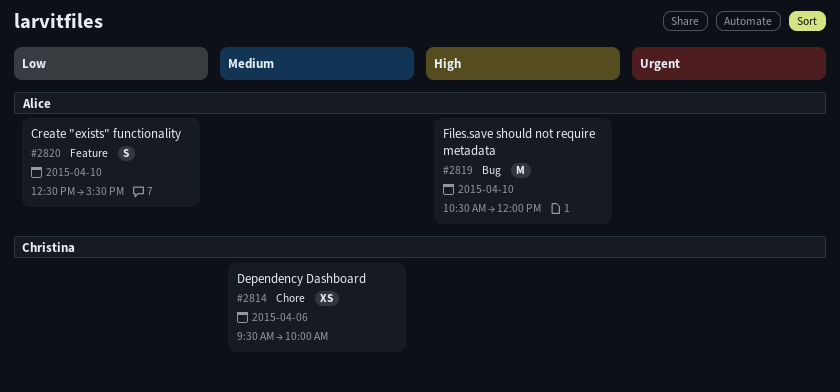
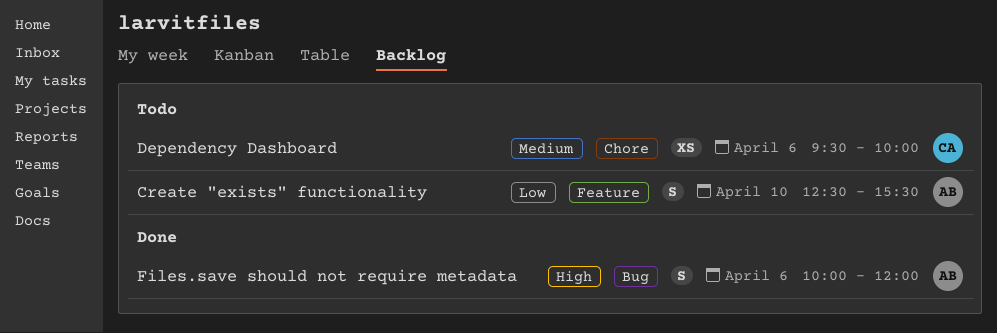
Files.save should not require metadata, estimate: M -> S
Files.save should not require metadata, day: Apr 10 -> Apr 6
Files.save should not require metadata, begins: 10:30 -> 10:00

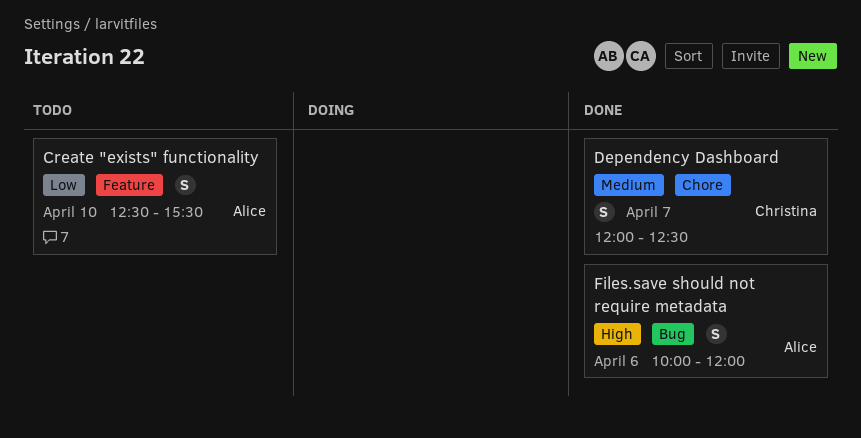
Dependency Dashboard, status: Todo -> Done
Dependency Dashboard, estimate: XS -> S
Dependency Dashboard, day: Apr 6 -> Apr 7
Dependency Dashboard, begins: 09:30 -> 12:00
Dependency Dashboard, ends: 10:00 -> 12:30

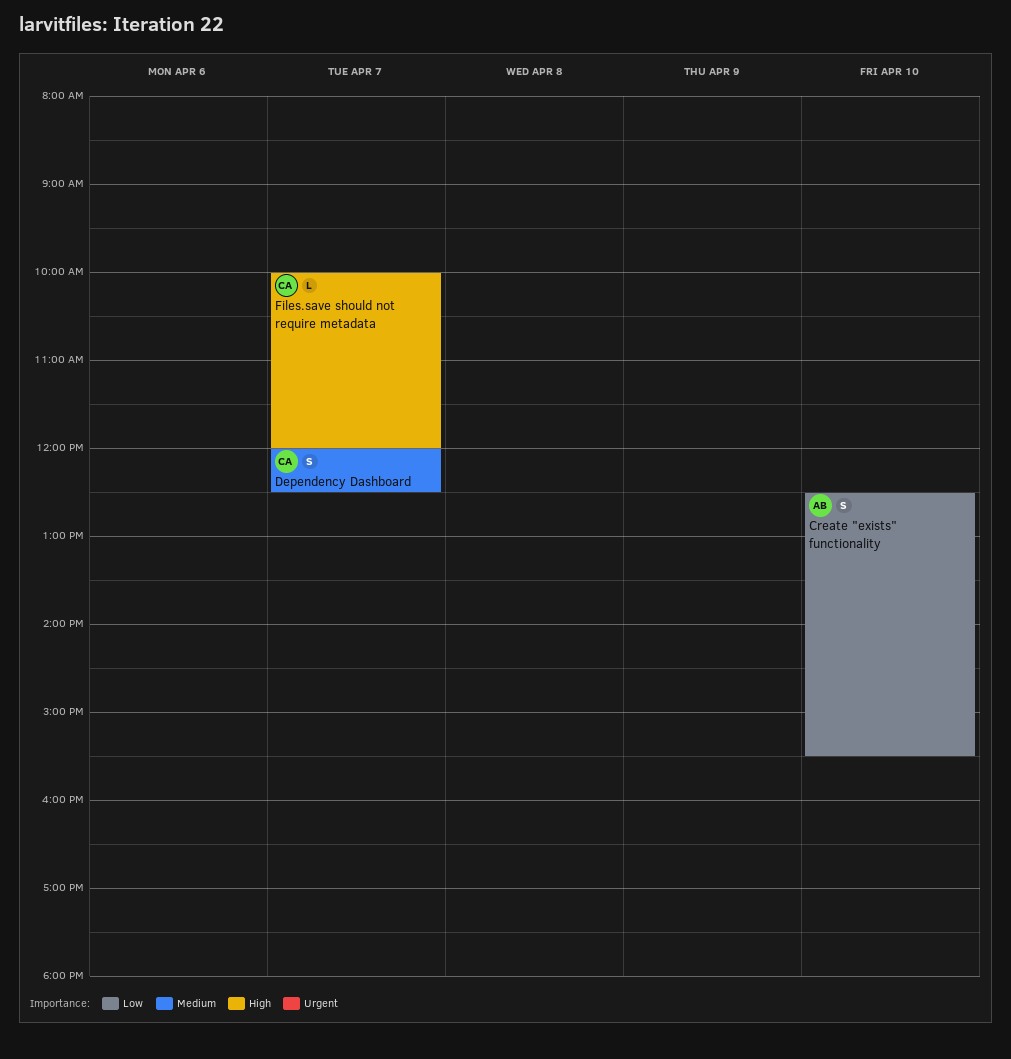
Files.save should not require metadata, owner: Alice -> Christina
Files.save should not require metadata, estimate: S -> L
Files.save should not require metadata, day: Apr 6 -> Apr 7

